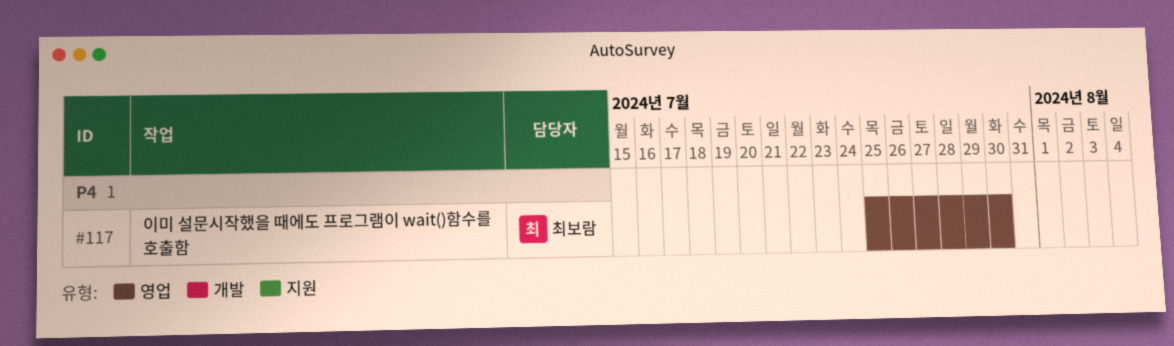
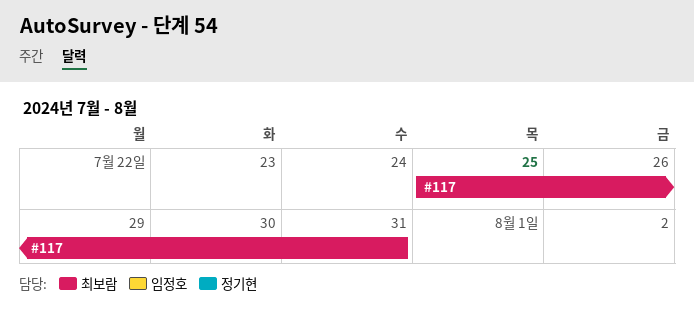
#117, due: Jul 30 -> Jul 31

